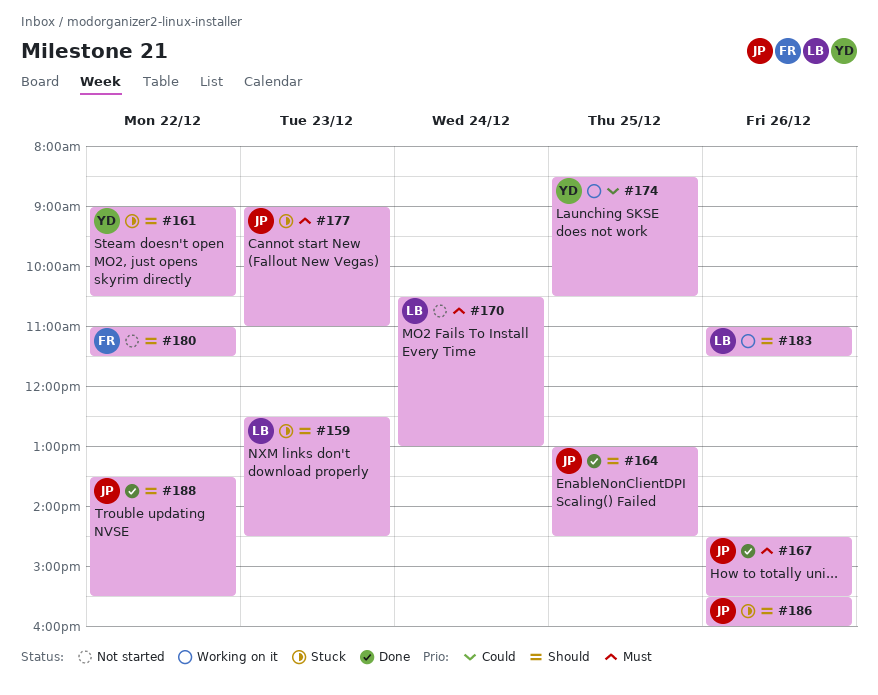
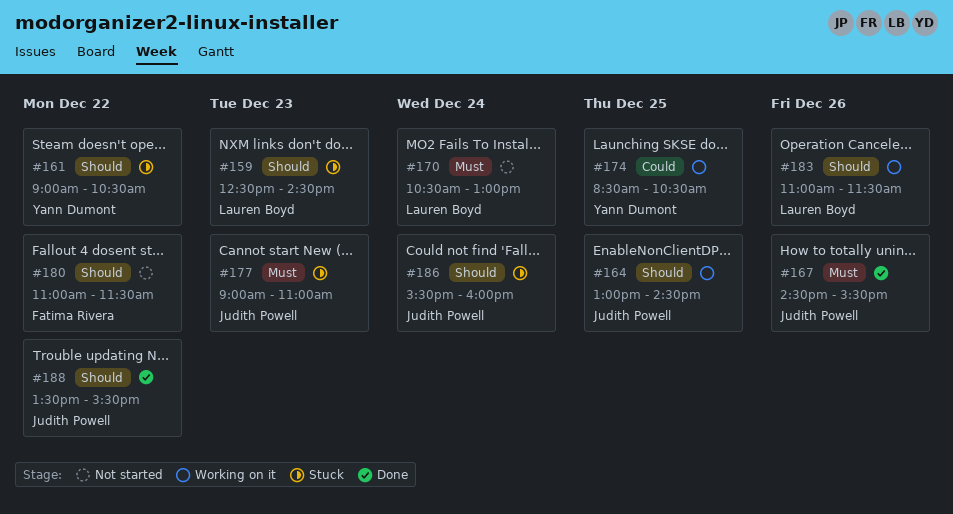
#164, status: Done -> Working on it
#186, day: Dec 26 -> Dec 24

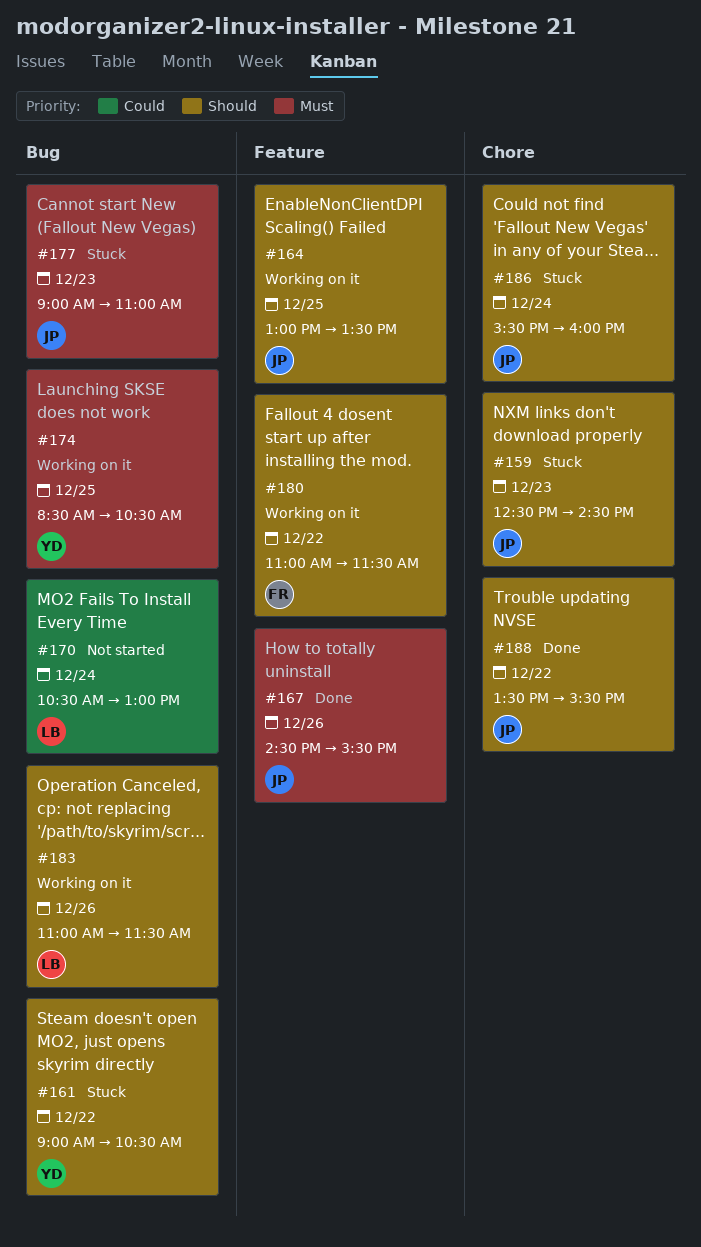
#159, owner: Lauren Boyd -> Judith Powell
#164, ends: 14:30 -> 13:30
#170, priority: Must -> Could
#174, priority: Could -> Must
#180, status: Not started -> Working on it

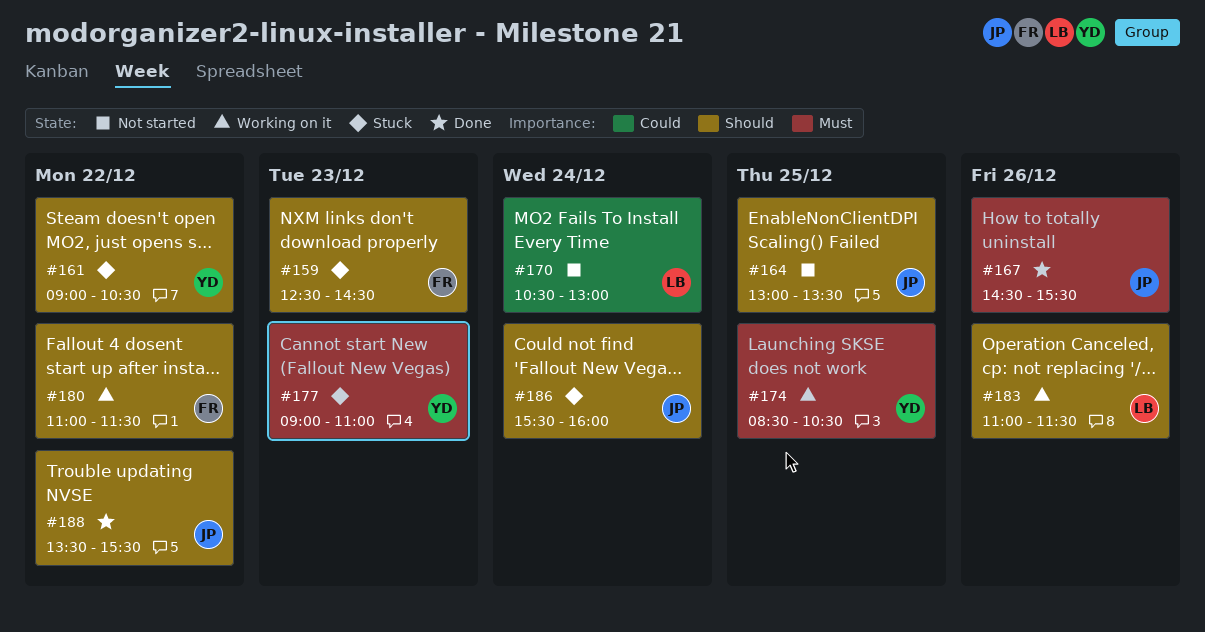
#159, owner: JP -> FR
#164, status: Working on it -> Not started
#177, owner: JP -> YD

